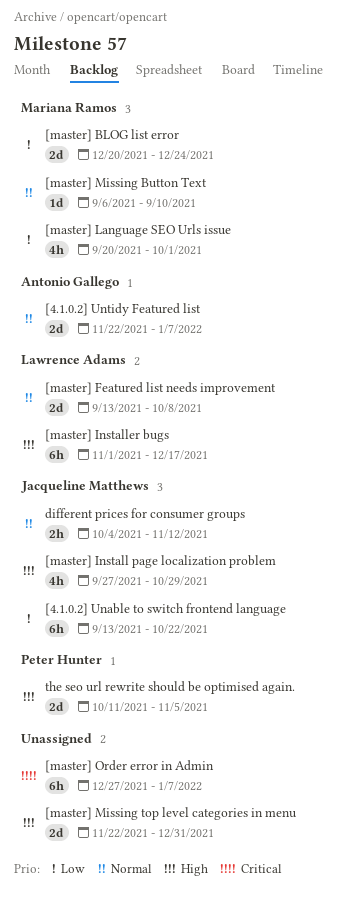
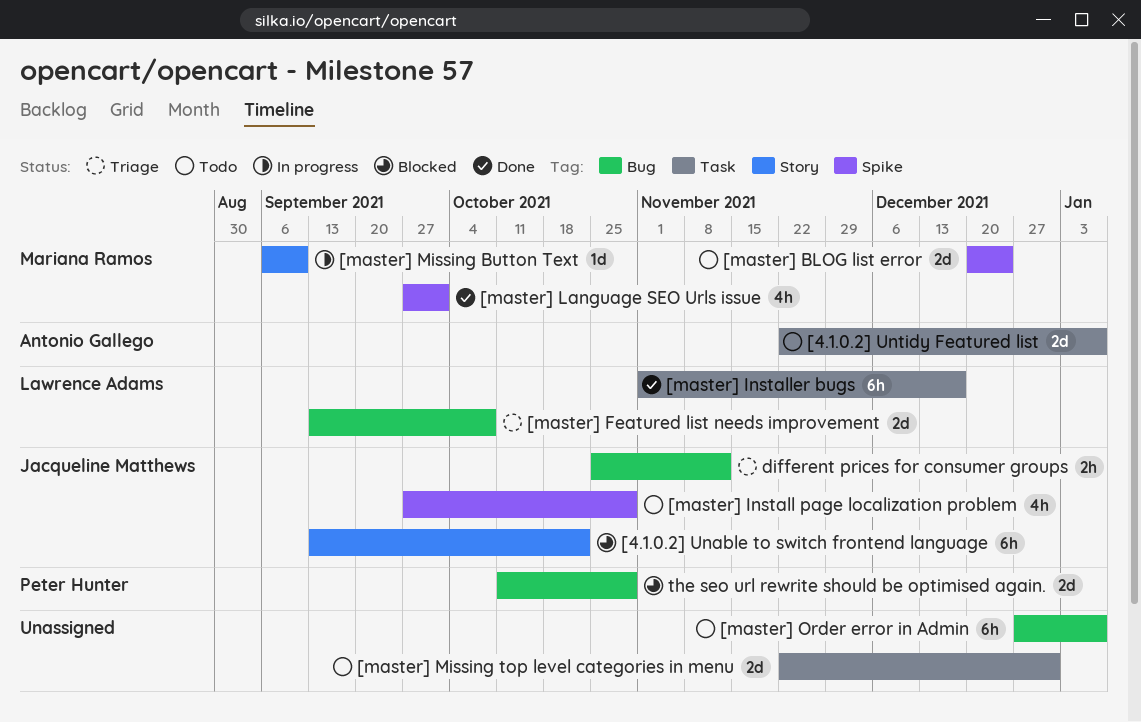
[master] Language SEO Urls issue, start: Sep 20 -> Sep 27
different prices for consumer groups, start: Oct 4 -> Oct 25
the seo url rewrite should be optimised again., due: Nov 5 -> Oct 29

